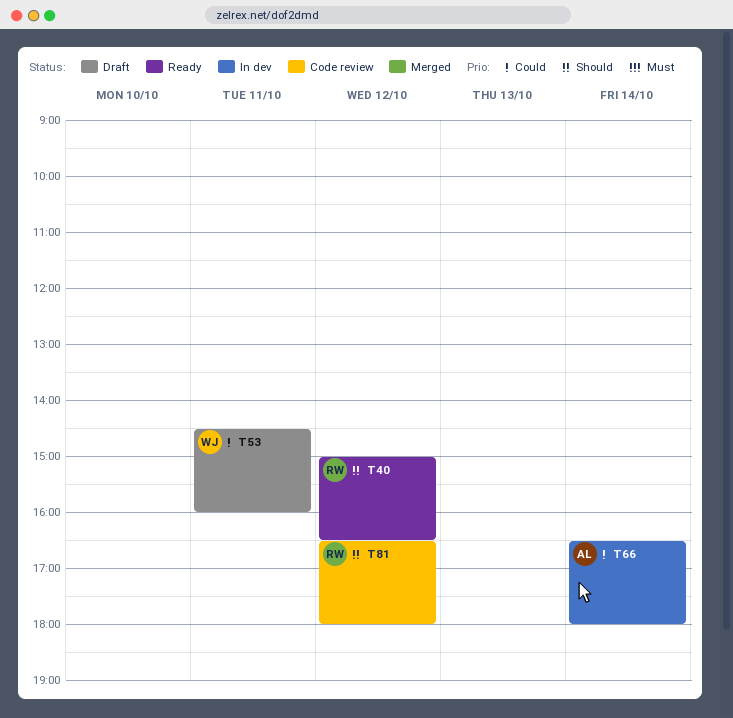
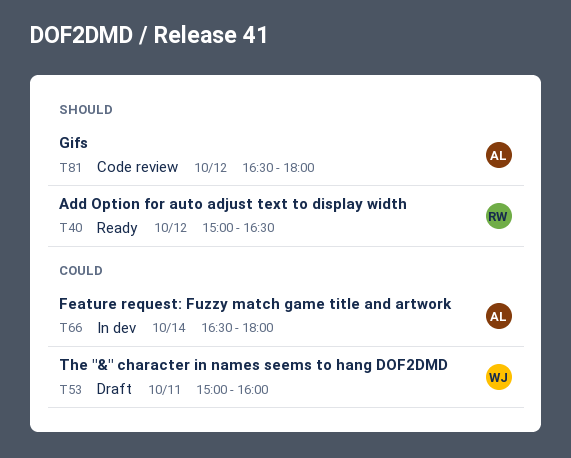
T53, begins: 14:30 -> 15:00
T81, owner: RW -> AL

